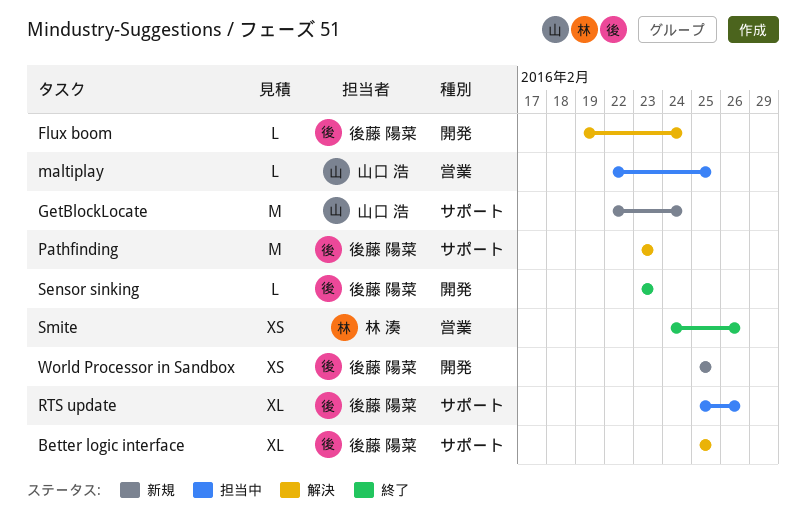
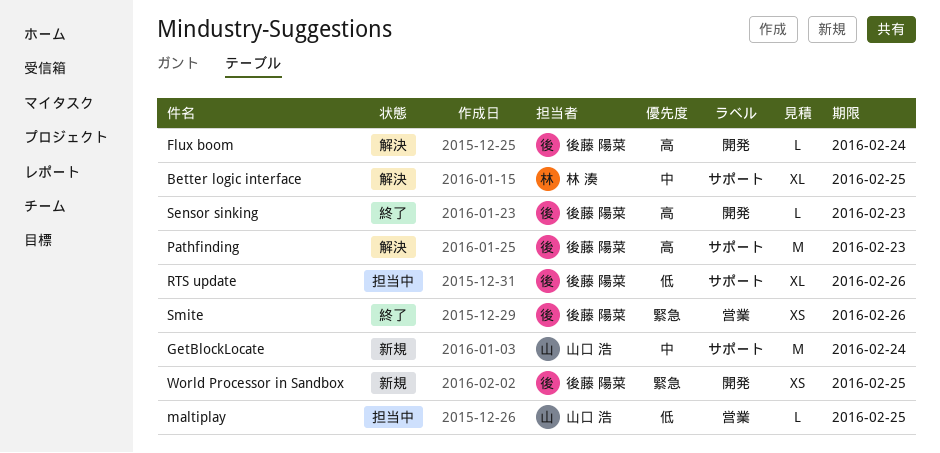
Better logic interface, owner: 後藤 陽菜 -> 林 湊
Smite, owner: 林 湊 -> 後藤 陽菜

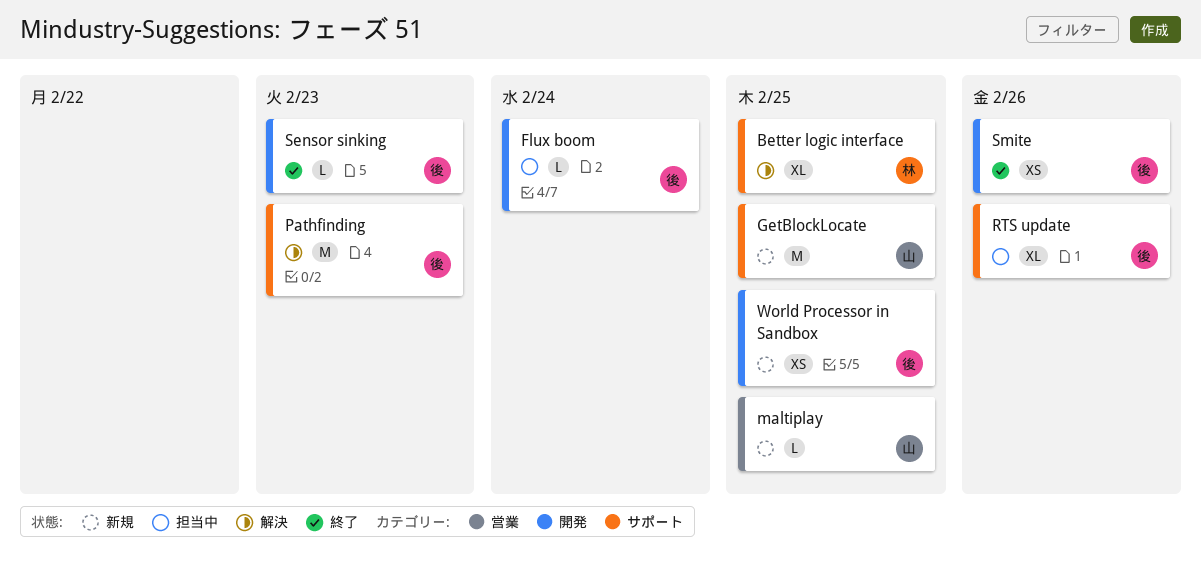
Flux boom, status: 解決 -> 担当中
GetBlockLocate, due: Feb 24 -> Feb 25
maltiplay, status: 担当中 -> 新規
Smite, label: 営業 -> 開発

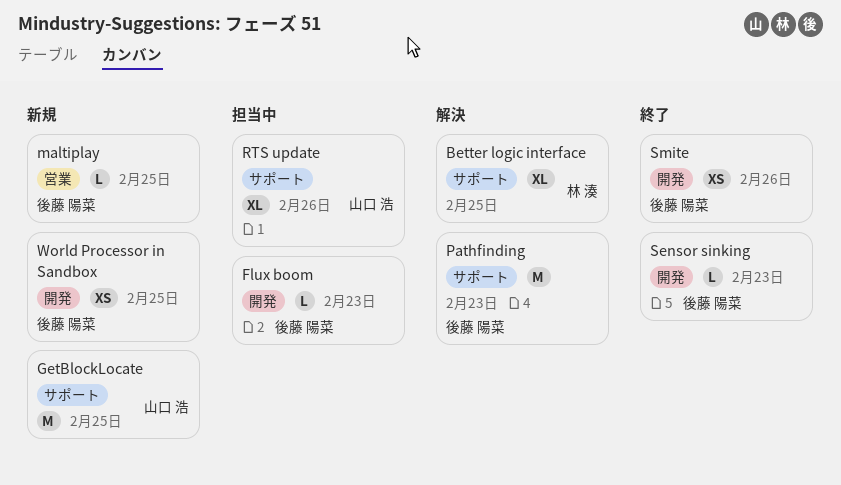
Flux boom, due: Feb 24 -> Feb 23
maltiplay, owner: 山口 浩 -> 後藤 陽菜
RTS update, owner: 後藤 陽菜 -> 山口 浩

